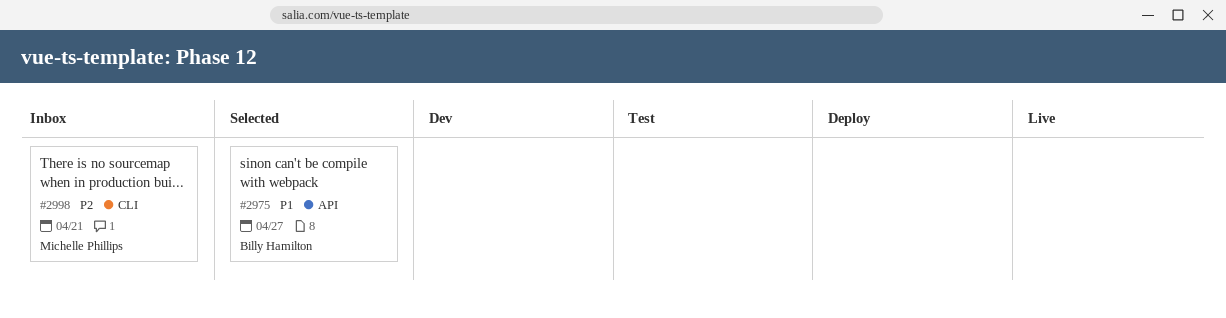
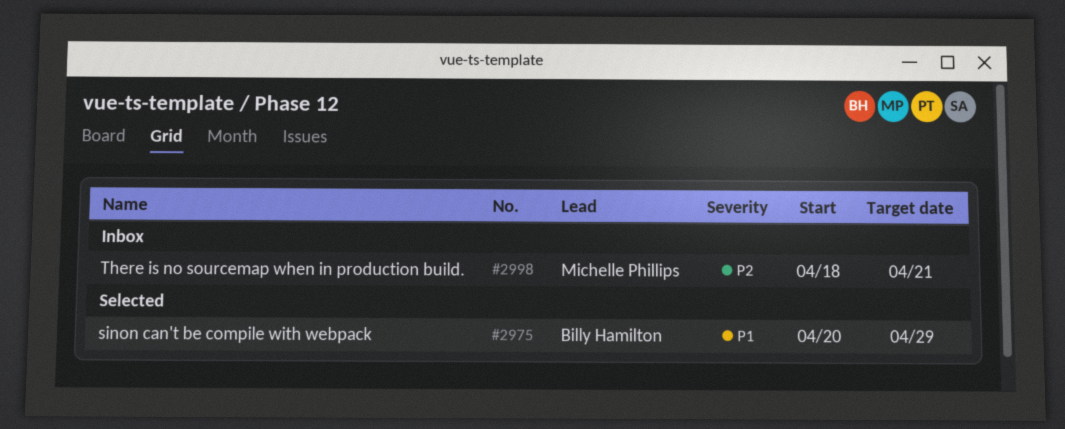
#2975, due: Apr 27 -> Apr 29

